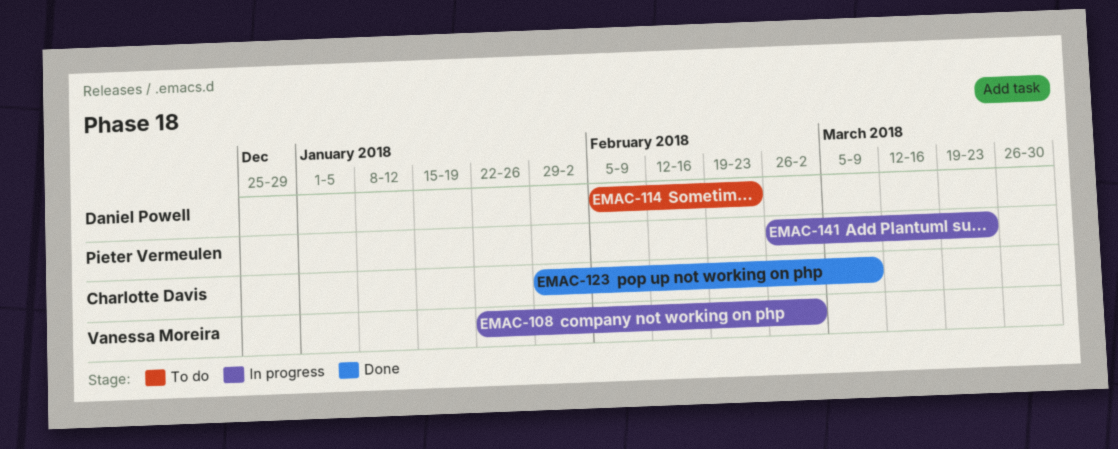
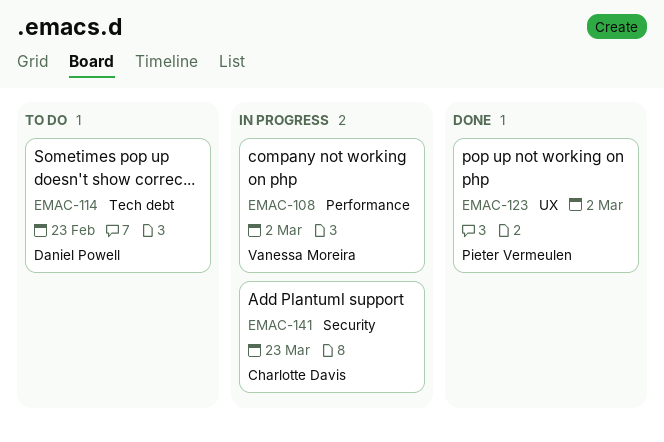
EMAC-123, owner: Charlotte Davis -> Pieter Vermeulen
EMAC-123, due: Mar 9 -> Mar 2
EMAC-141, owner: Pieter Vermeulen -> Charlotte Davis

